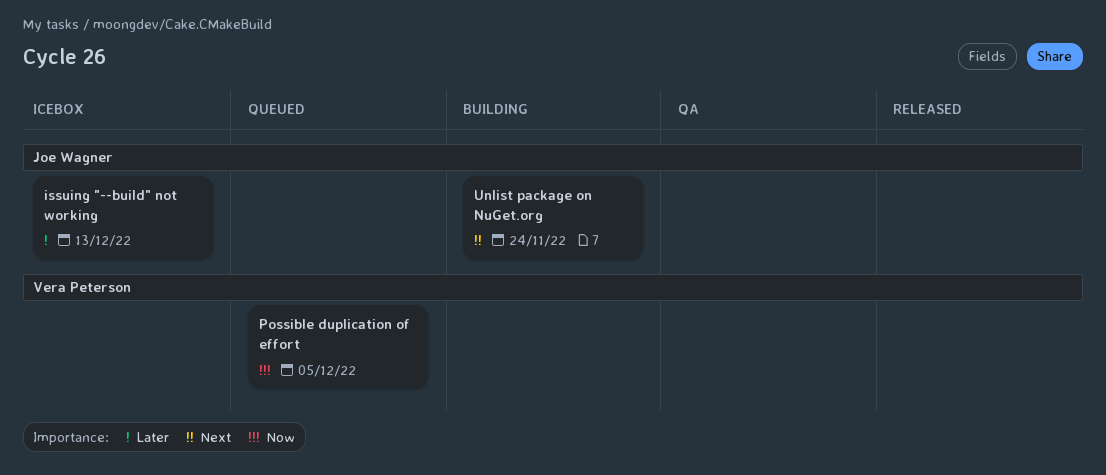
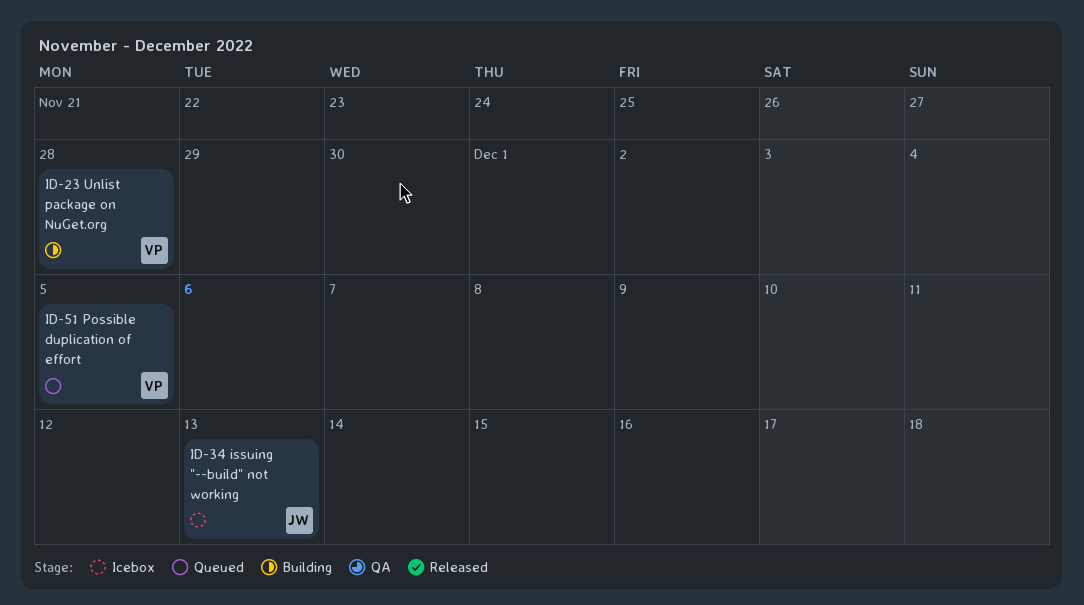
Unlist package on NuGet.org, owner: Joe Wagner -> Vera Peterson
Unlist package on NuGet.org, due: Nov 24 -> Nov 28

